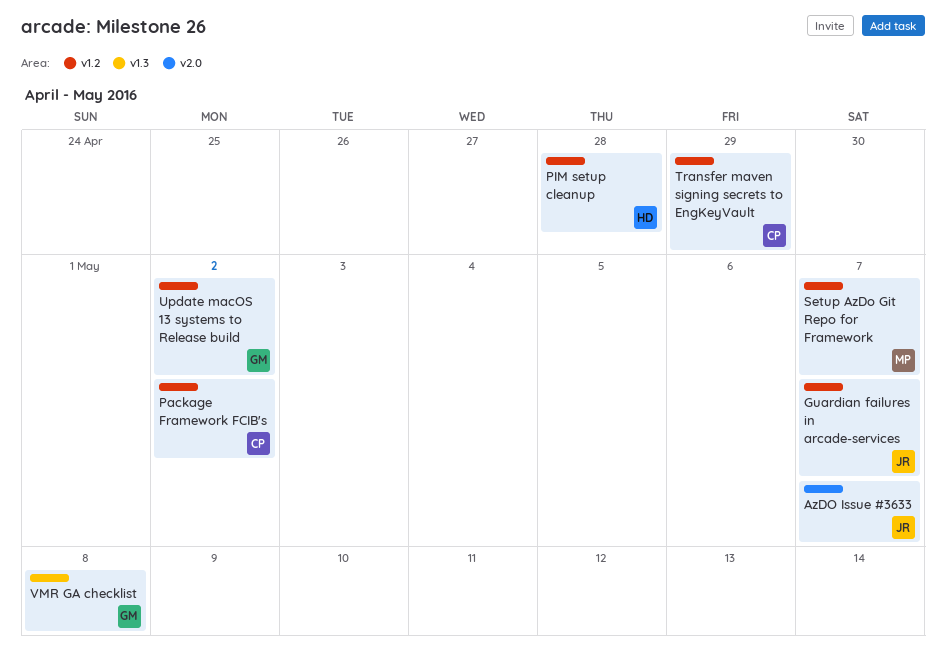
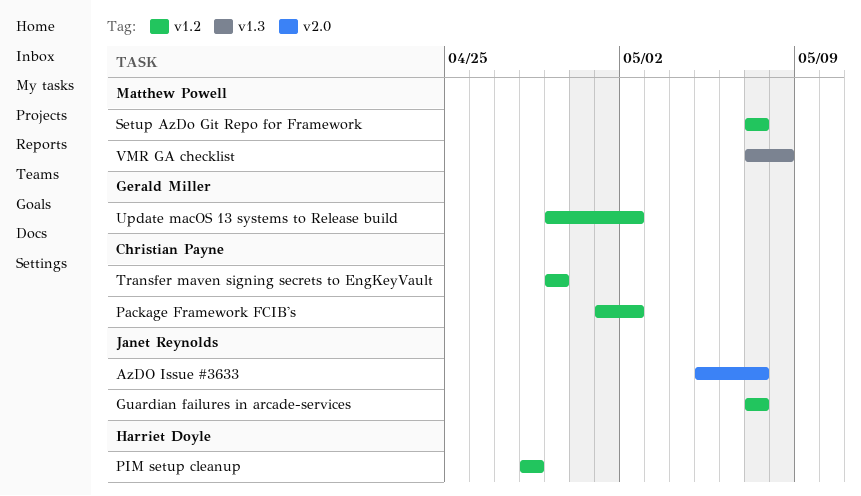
VMR GA checklist, owner: Gerald Miller -> Matthew Powell

